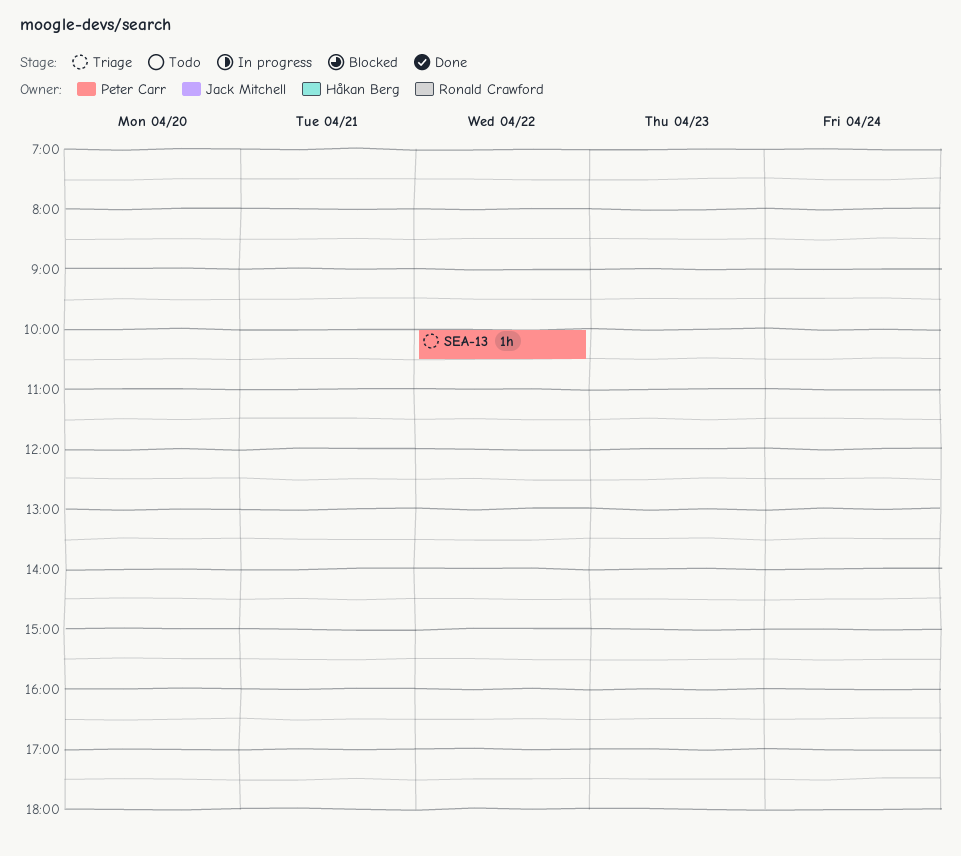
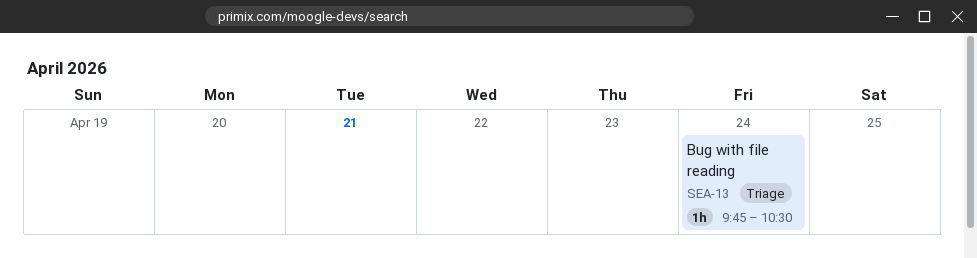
SEA-13, day: Apr 22 -> Apr 24
SEA-13, begins: 10:00 -> 09:45

